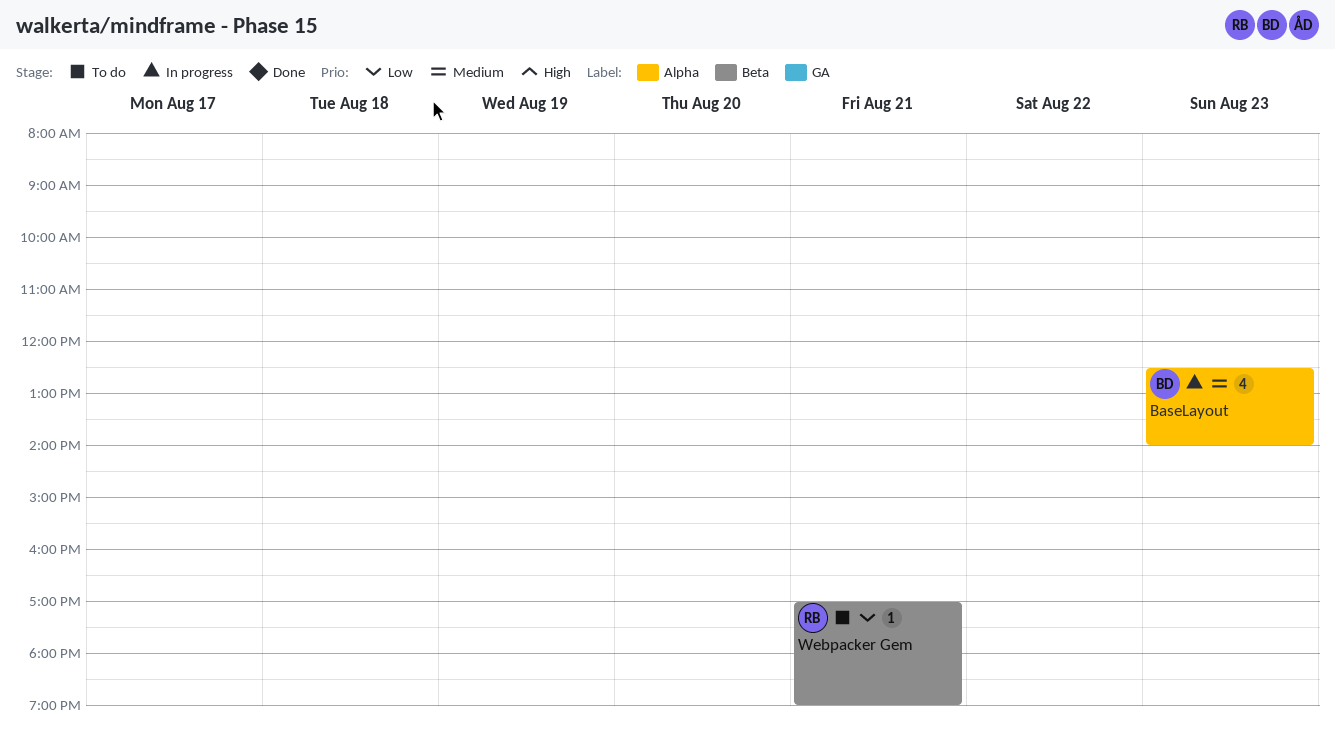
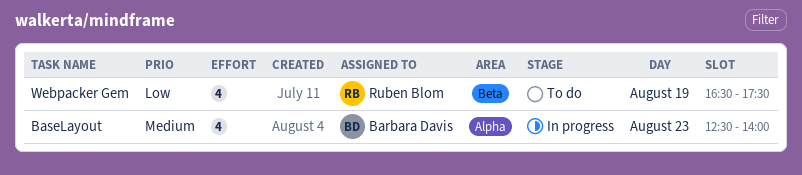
Webpacker Gem, estimate: 1 -> 4
Webpacker Gem, day: Aug 21 -> Aug 19
Webpacker Gem, begins: 17:00 -> 16:30
Webpacker Gem, ends: 19:00 -> 17:30

